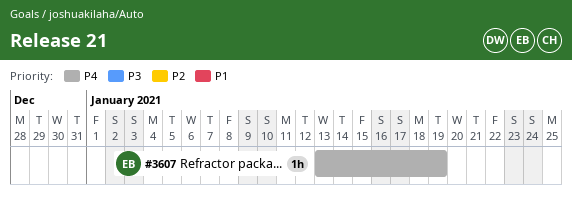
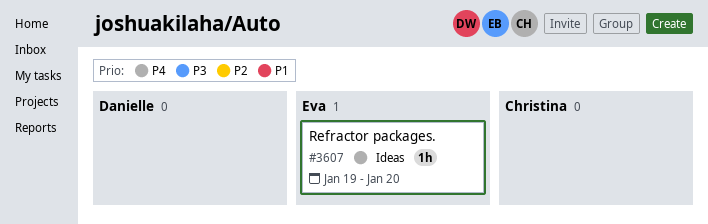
#3607, start: Jan 13 -> Jan 19
#3607, due: Jan 19 -> Jan 20

